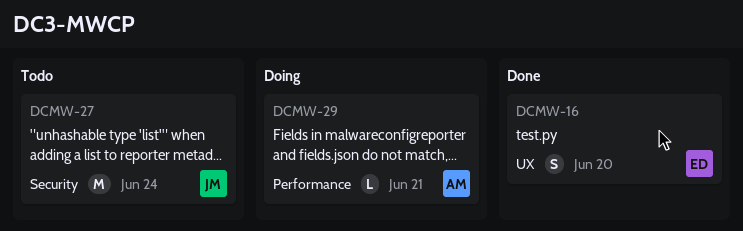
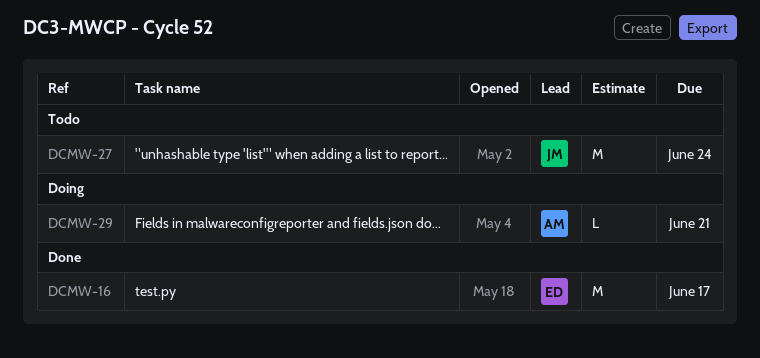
DCMW-16, estimate: S -> M
DCMW-16, due: Jun 20 -> Jun 17

